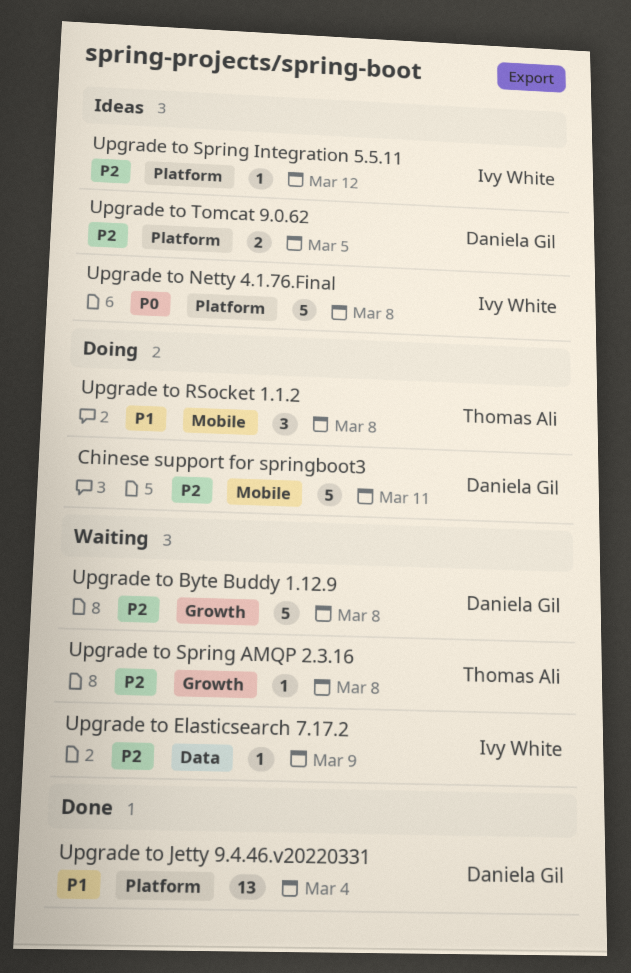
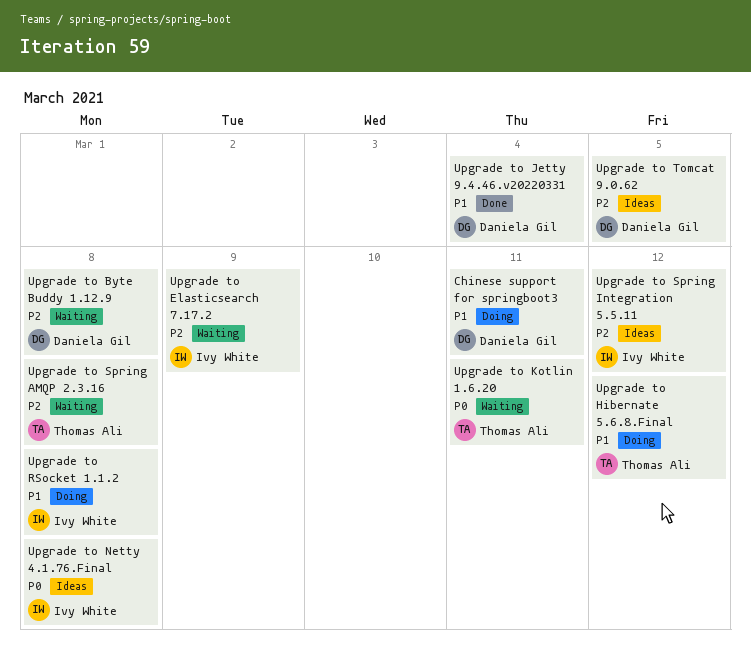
Chinese support for springboot3, priority: P2 -> P1
Upgrade to Hibernate 5.6.8.Final: none -> present
Upgrade to Kotlin 1.6.20: none -> present
Upgrade to RSocket 1.1.2, owner: Thomas Ali -> Ivy White

